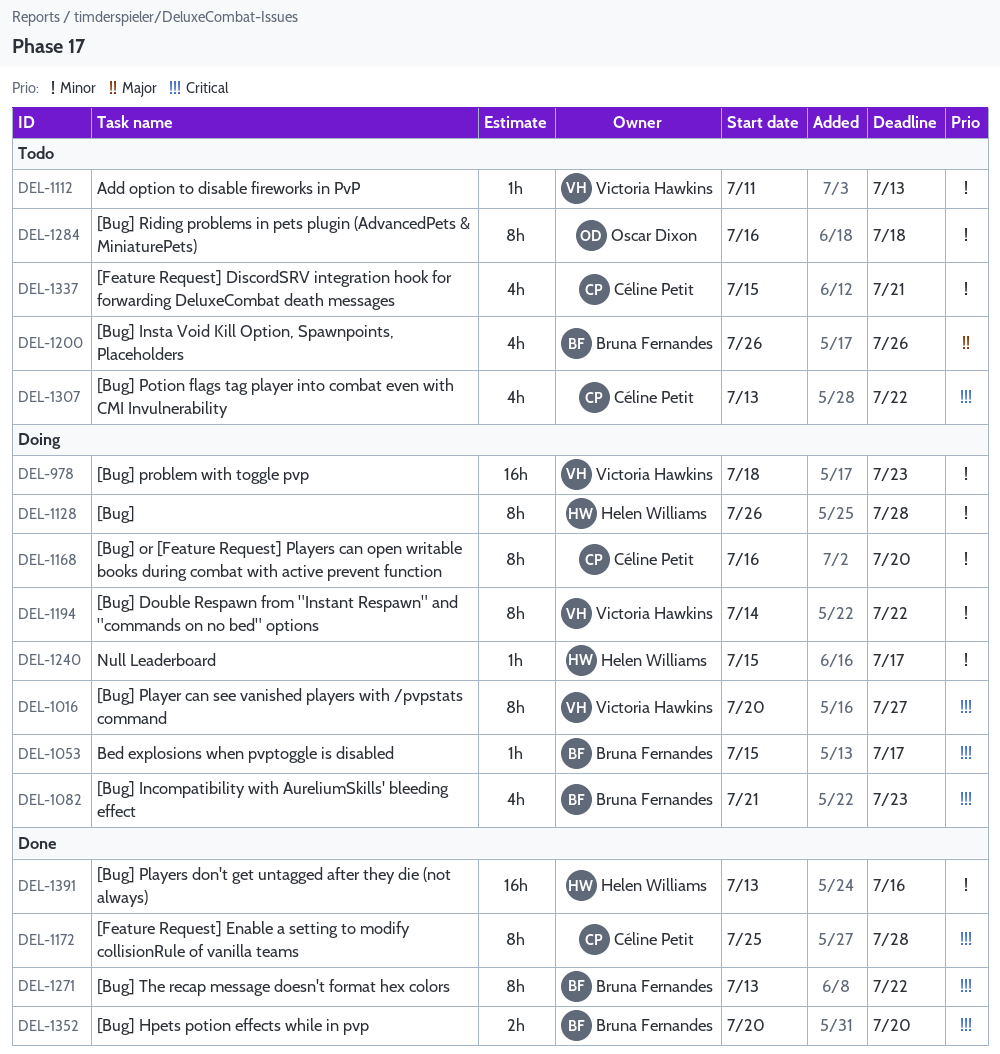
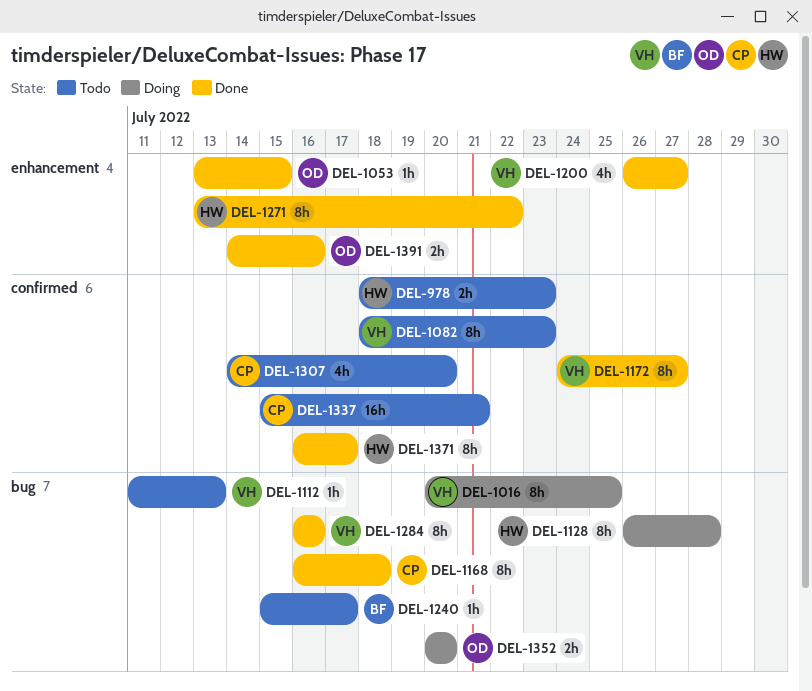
DEL-978, status: Doing -> Todo
DEL-978, owner: Victoria Hawkins -> Helen Williams
DEL-978, estimate: 16h -> 2h
DEL-1016, due: Jul 27 -> Jul 25
DEL-1053, status: Doing -> Done
DEL-1053, owner: Bruna Fernandes -> Oscar Dixon
DEL-1053, start: Jul 15 -> Jul 13
DEL-1053, due: Jul 17 -> Jul 15
DEL-1082, status: Doing -> Todo
DEL-1082, owner: Bruna Fernandes -> Victoria Hawkins
DEL-1082, estimate: 4h -> 8h
DEL-1082, start: Jul 21 -> Jul 18
DEL-1168, status: Doing -> Done
DEL-1168, due: Jul 20 -> Jul 18
DEL-1172, owner: Céline Petit -> Victoria Hawkins
DEL-1172, start: Jul 25 -> Jul 24
DEL-1172, due: Jul 28 -> Jul 27
DEL-1194: present -> none
DEL-1200, status: Todo -> Done
DEL-1200, owner: Bruna Fernandes -> Victoria Hawkins
DEL-1200, due: Jul 26 -> Jul 27
DEL-1240, status: Doing -> Todo
DEL-1240, owner: Helen Williams -> Bruna Fernandes
DEL-1271, owner: Bruna Fernandes -> Helen Williams
DEL-1284, status: Todo -> Done
DEL-1284, owner: Oscar Dixon -> Victoria Hawkins
DEL-1284, due: Jul 18 -> Jul 16
DEL-1307, start: Jul 13 -> Jul 14
DEL-1307, due: Jul 22 -> Jul 20
DEL-1337, estimate: 4h -> 16h
DEL-1352, status: Done -> Doing
DEL-1352, owner: Bruna Fernandes -> Oscar Dixon
DEL-1371: none -> present
DEL-1391, owner: Helen Williams -> Oscar Dixon
DEL-1391, estimate: 16h -> 2h
DEL-1391, start: Jul 13 -> Jul 14

